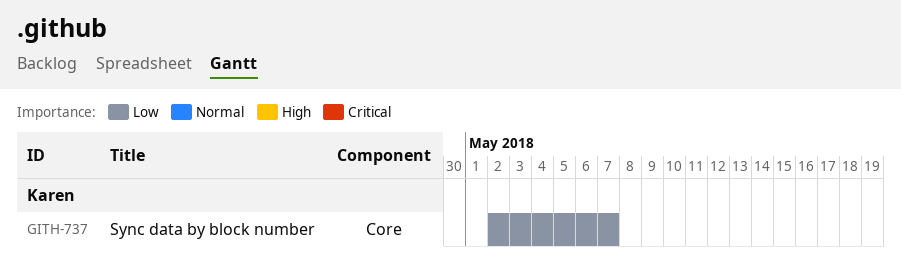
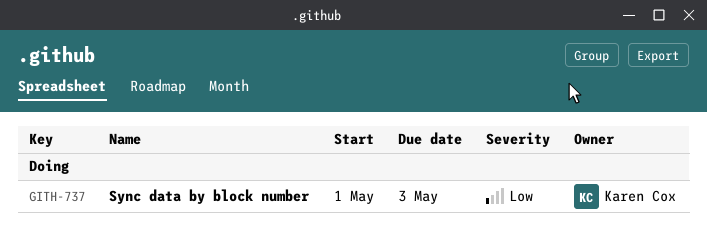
GITH-737, start: May 2 -> May 1
GITH-737, due: May 7 -> May 3

